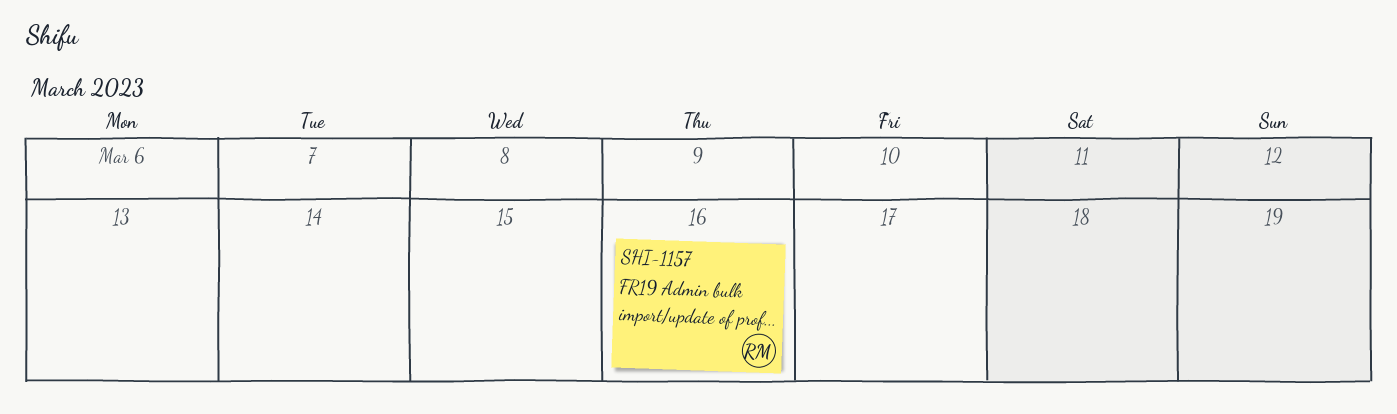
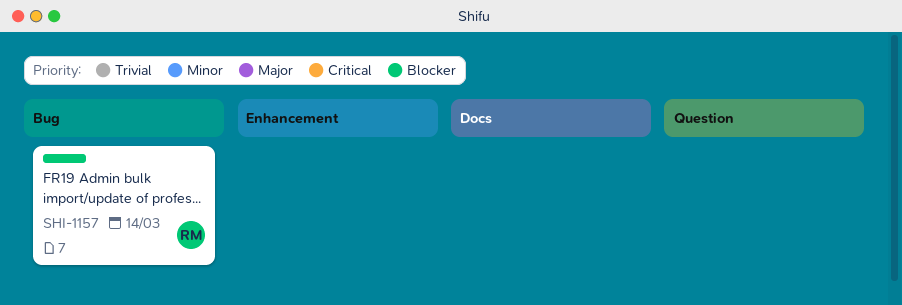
SHI-1157, due: Mar 16 -> Mar 14

